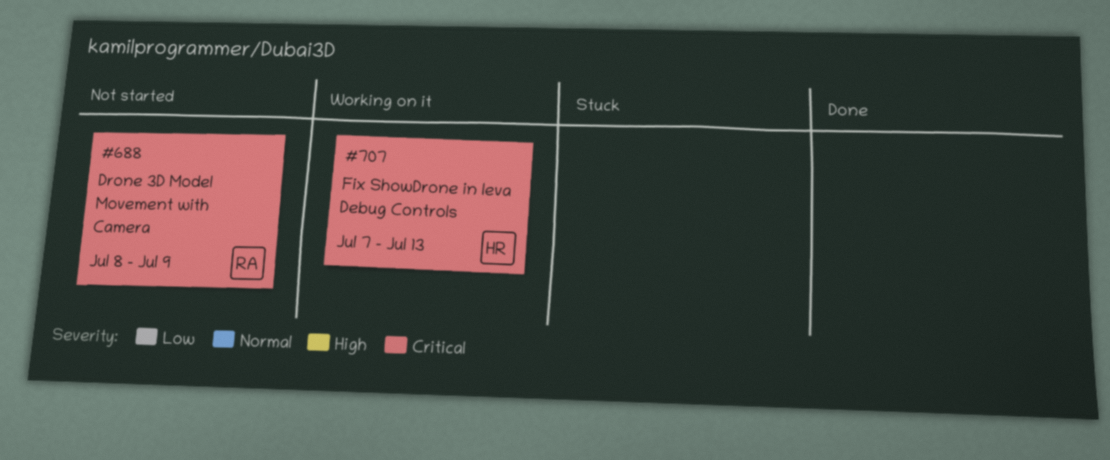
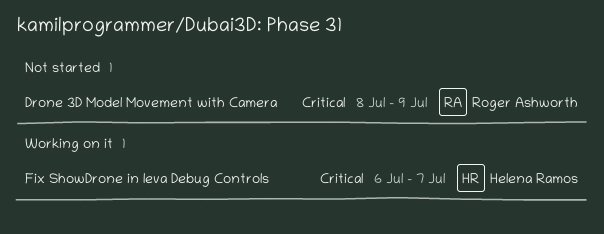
Fix ShowDrone in leva Debug Controls, start: Jul 7 -> Jul 6
Fix ShowDrone in leva Debug Controls, due: Jul 13 -> Jul 7

